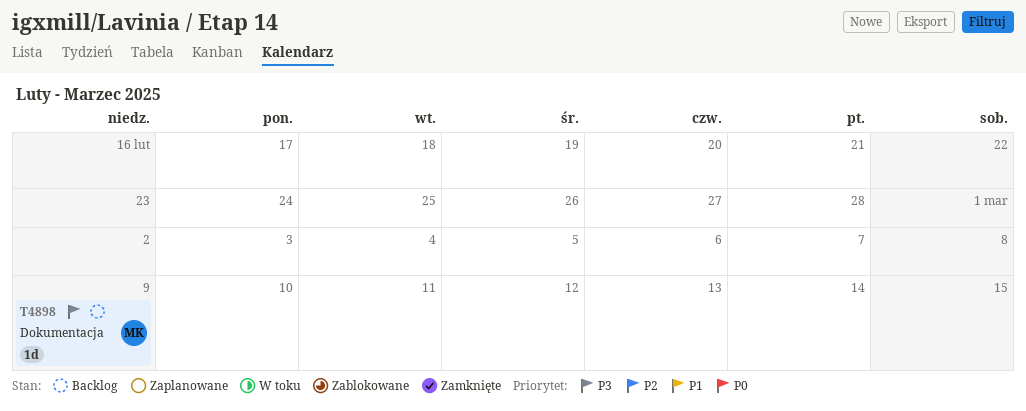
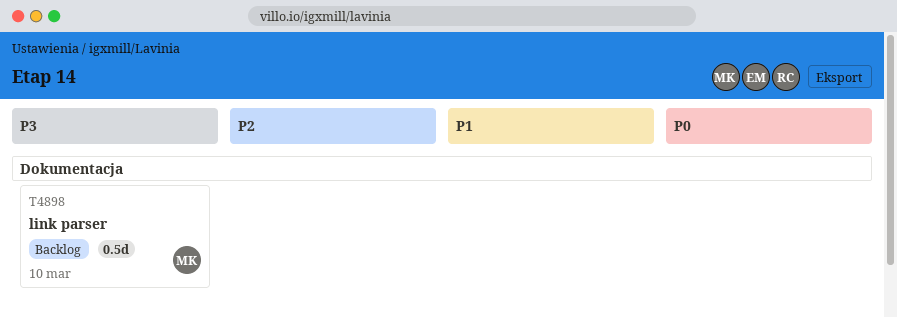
T4898, estimate: 1d -> 0.5d
T4898, due: Mar 9 -> Mar 10

